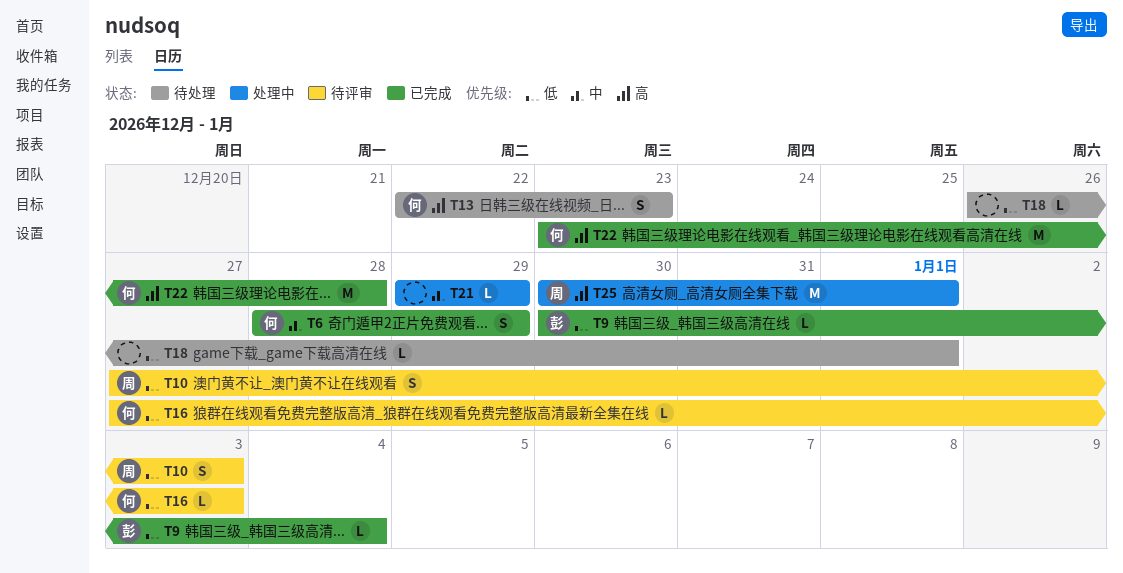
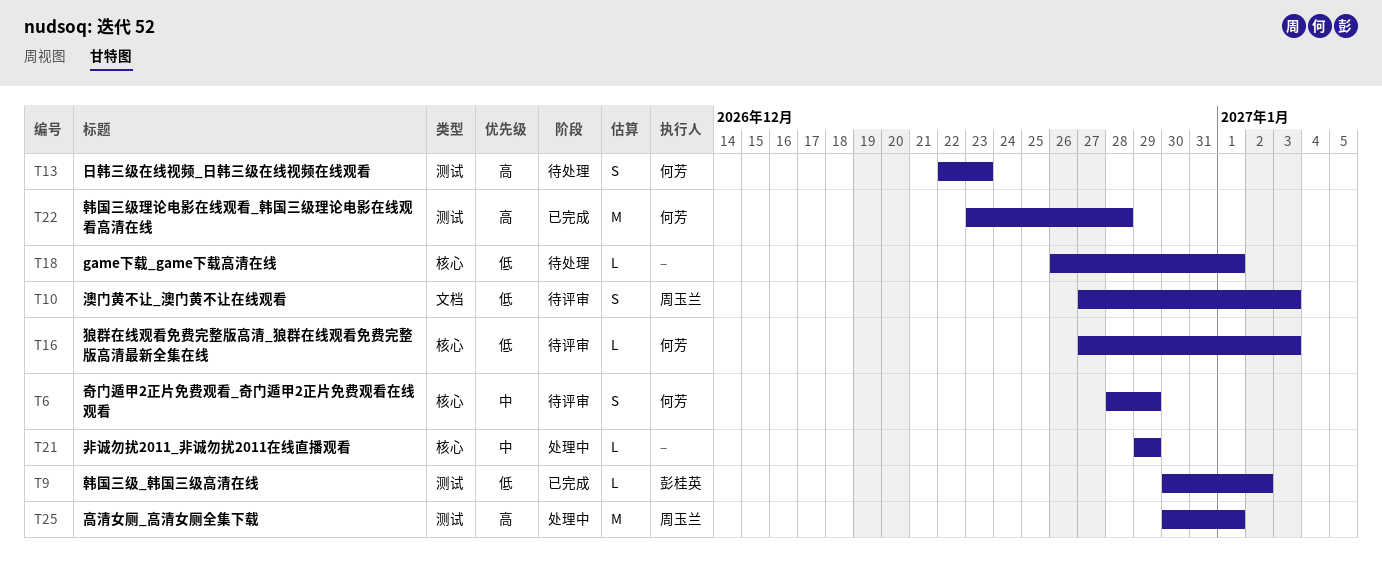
T6, status: 已完成 -> 待评审
T9, due: Jan 4 -> Jan 2

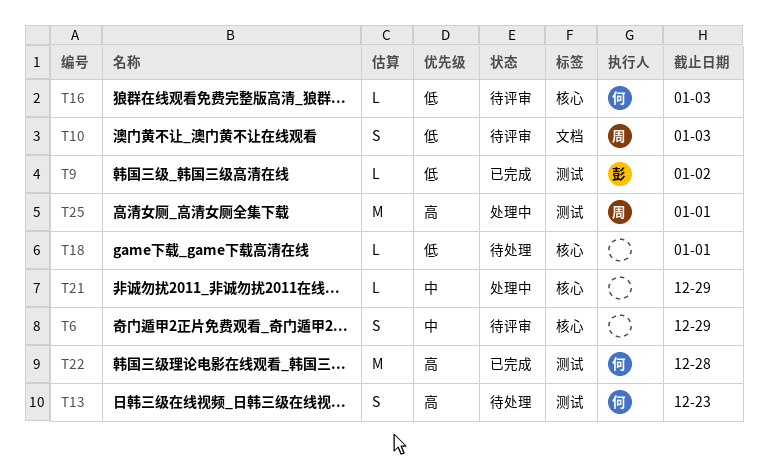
T6, owner: 何芳 -> none

